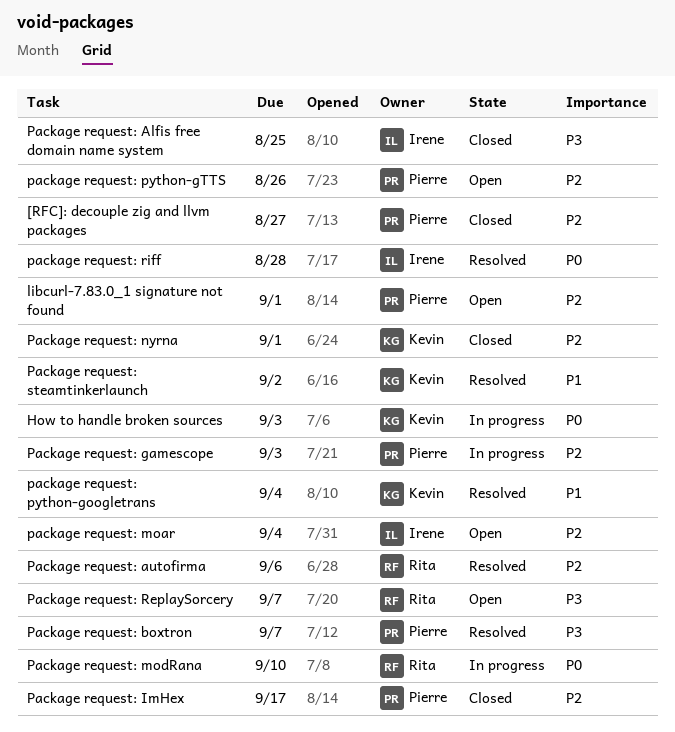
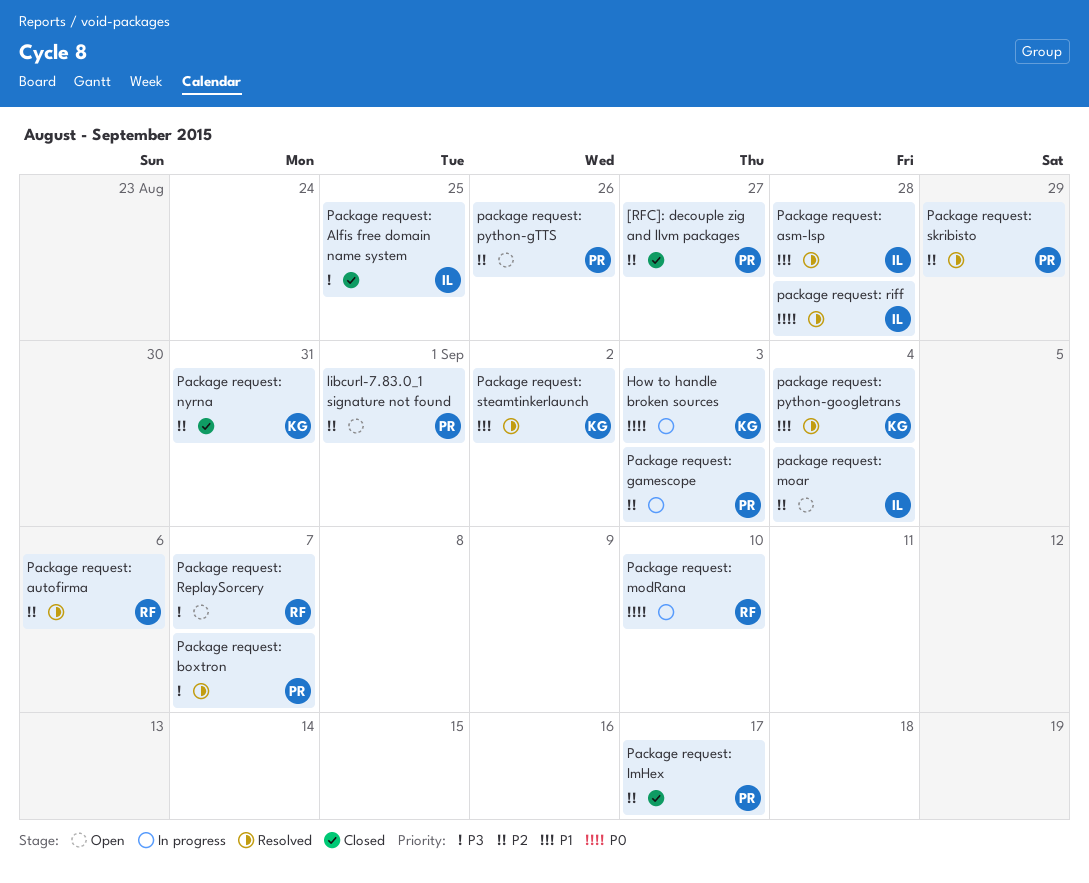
Package request: asm-lsp: none -> present
Package request: nyrna, due: Sep 1 -> Aug 31
Package request: skribisto: none -> present

